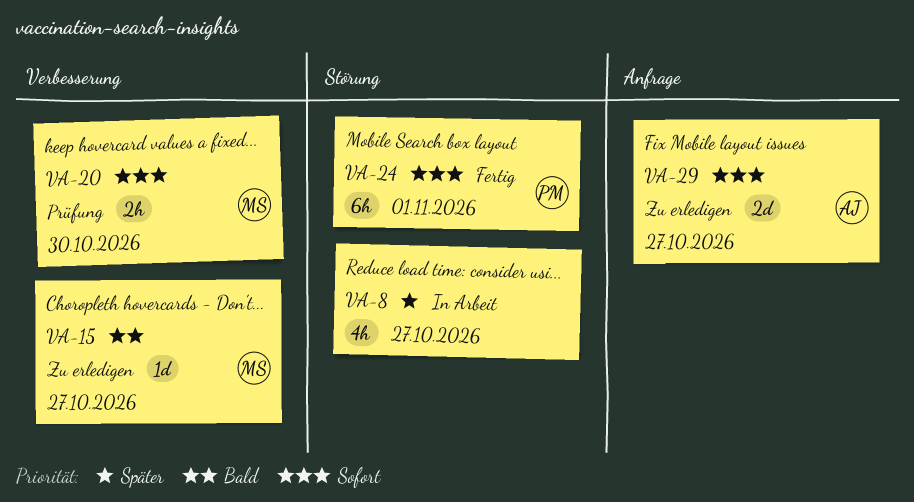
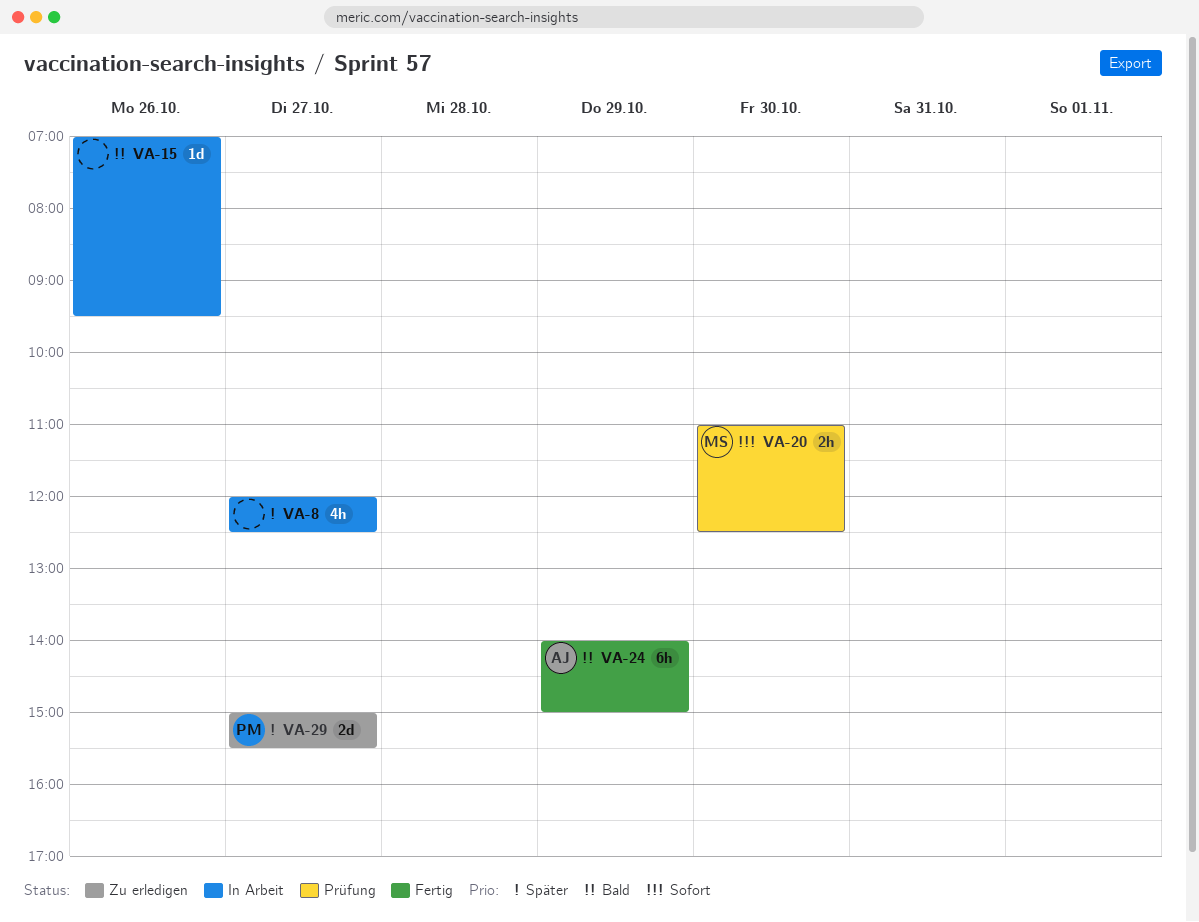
VA-15, status: Zu erledigen -> In Arbeit
VA-15, owner: MS -> none
VA-15, day: Oct 27 -> Oct 26
VA-24, owner: PM -> AJ
VA-24, priority: Sofort -> Bald
VA-24, day: Nov 1 -> Oct 29
VA-29, owner: AJ -> PM
VA-29, priority: Sofort -> Später

